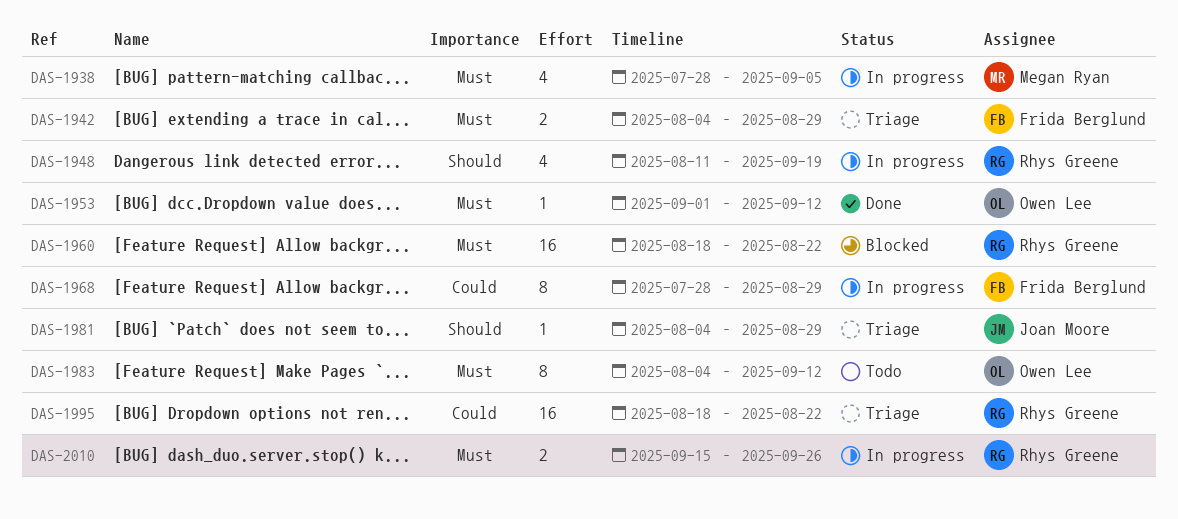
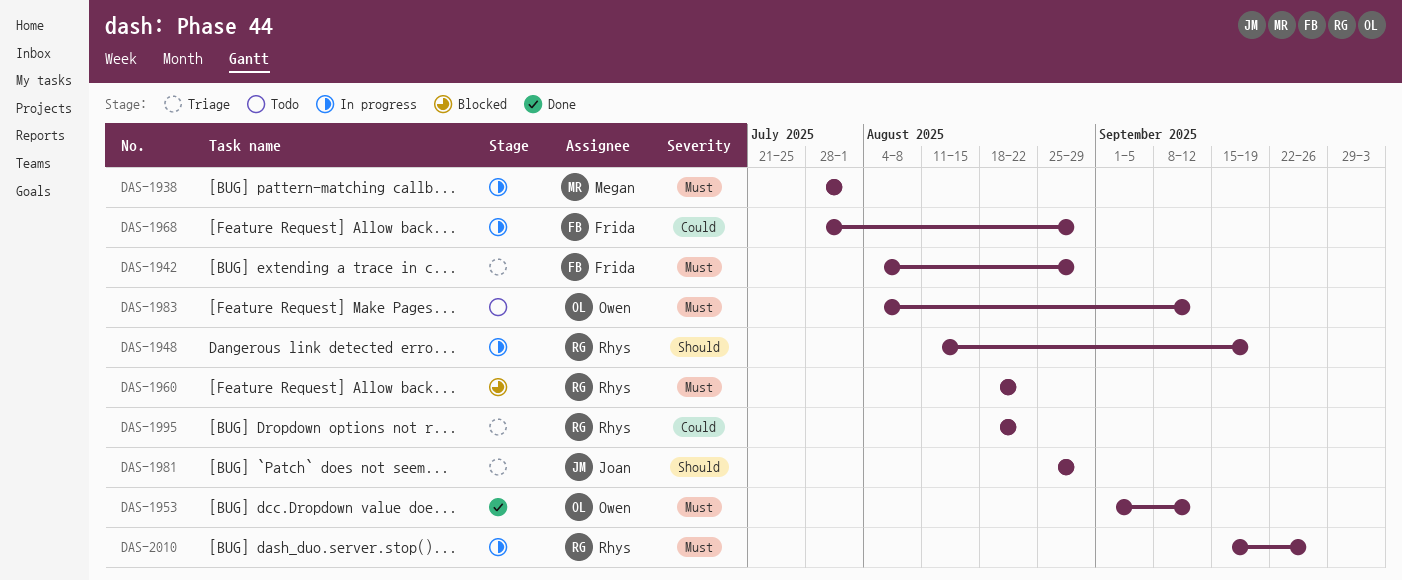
DAS-1938, due: Sep 5 -> Aug 1
DAS-1981, start: Aug 4 -> Aug 25

